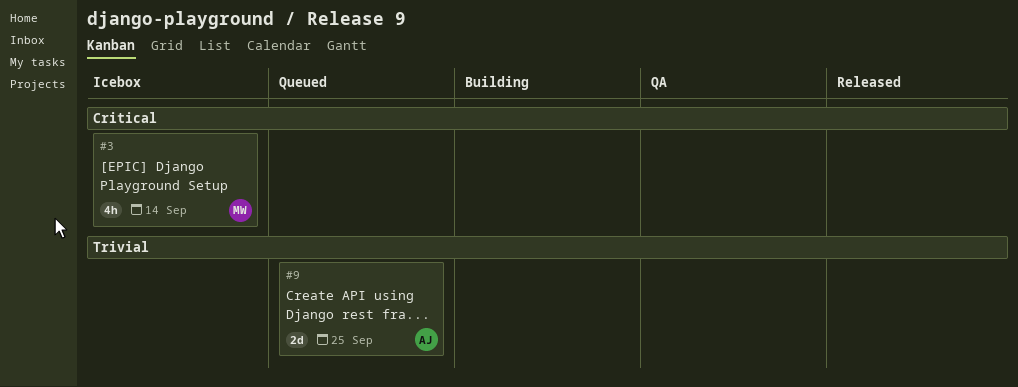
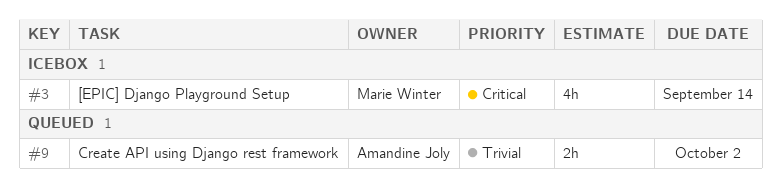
#9, estimate: 2d -> 2h
#9, due: Sep 25 -> Oct 2

